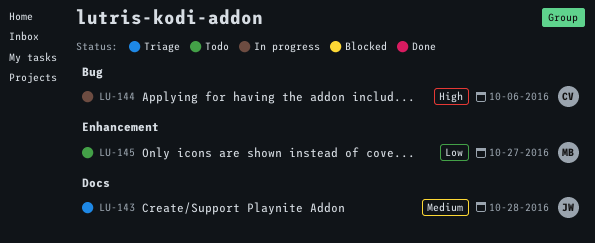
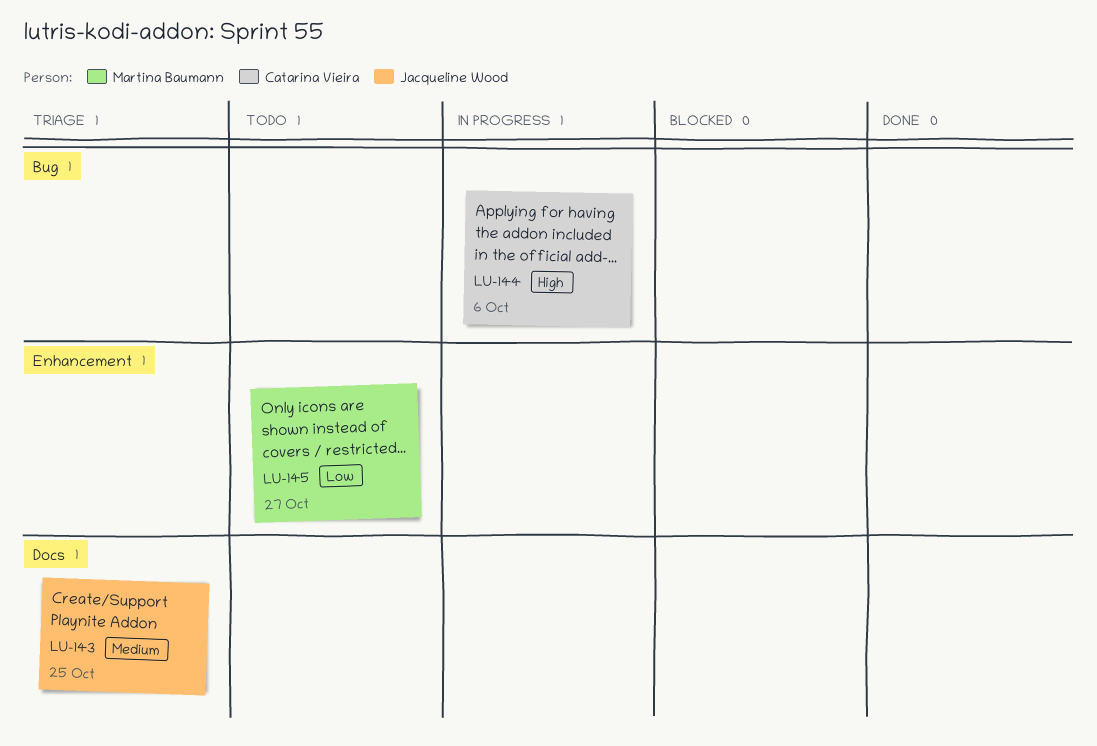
LU-143, due: Oct 28 -> Oct 25

